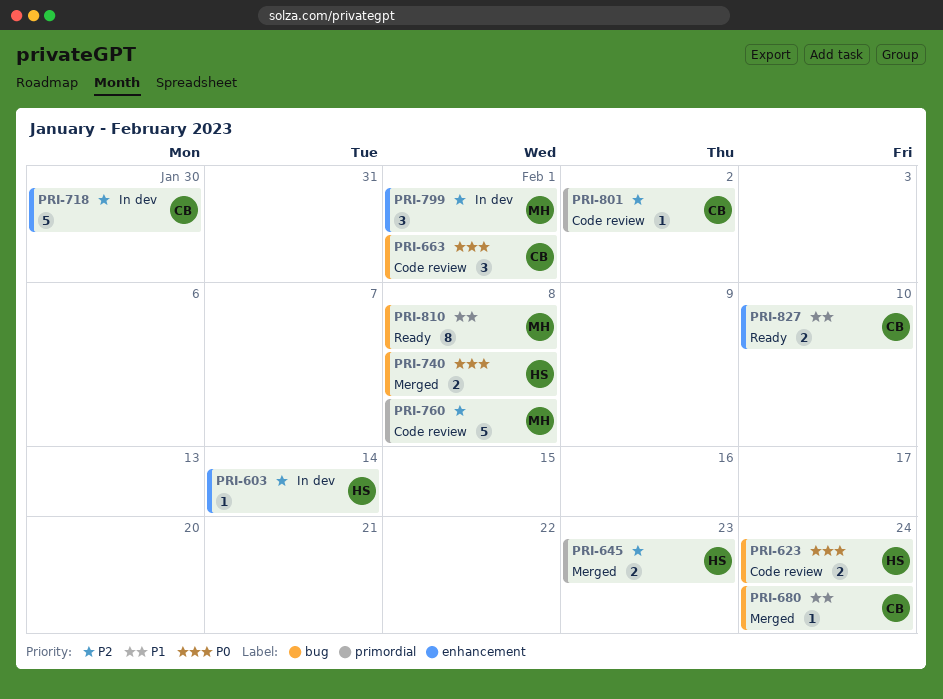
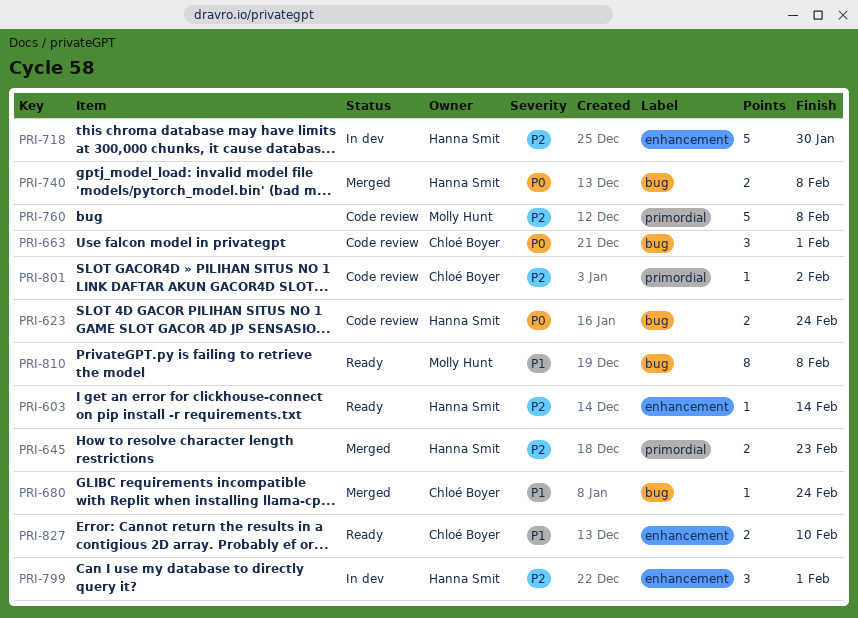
PRI-603, status: In dev -> Ready
PRI-718, owner: Chloé Boyer -> Hanna Smit
PRI-799, owner: Molly Hunt -> Hanna Smit

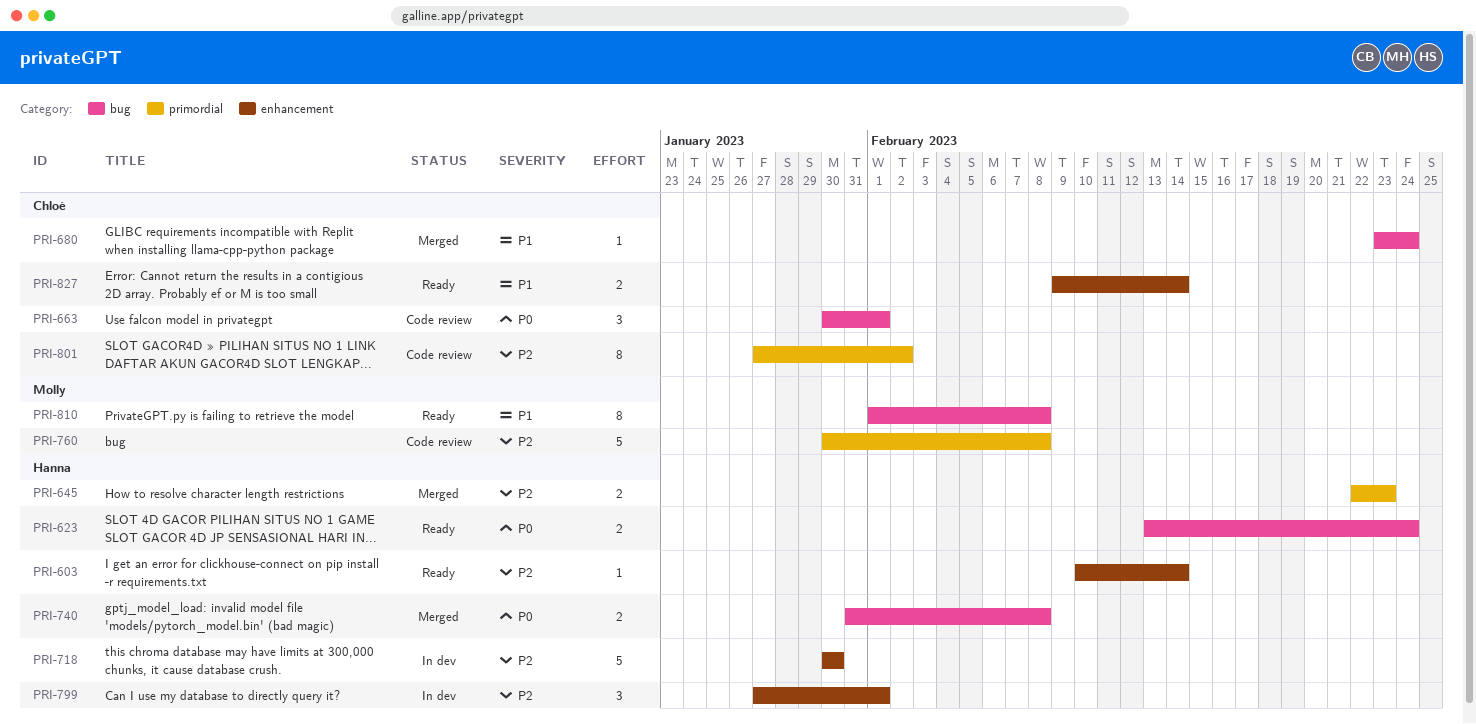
PRI-623, status: Code review -> Ready
PRI-801, estimate: 1 -> 8
PRI-827, due: Feb 10 -> Feb 14

